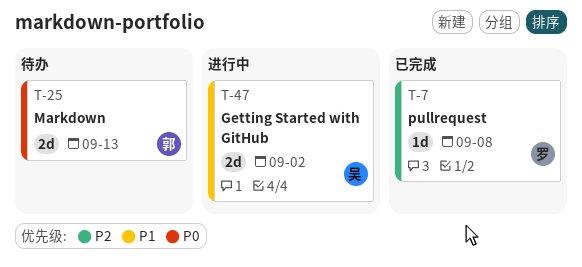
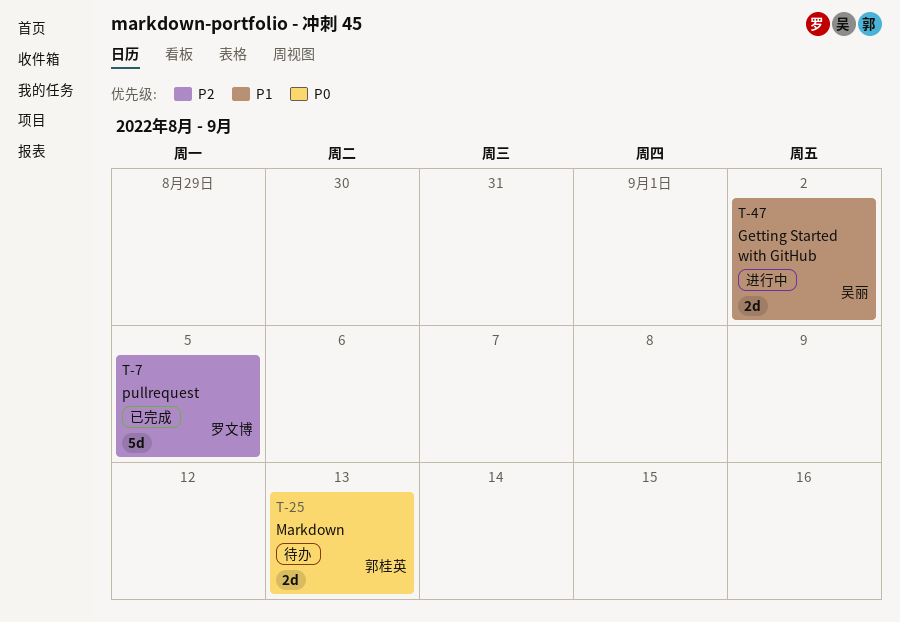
T-7, estimate: 1d -> 5d
T-7, due: Sep 8 -> Sep 5

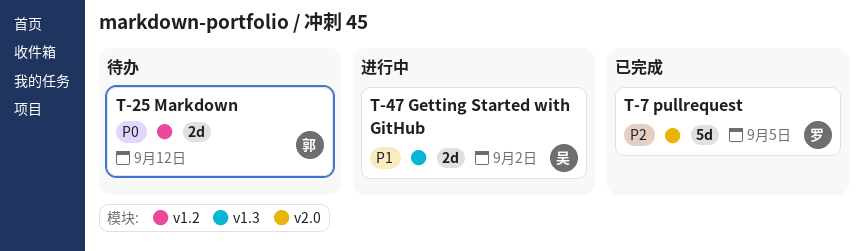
T-25, due: Sep 13 -> Sep 12

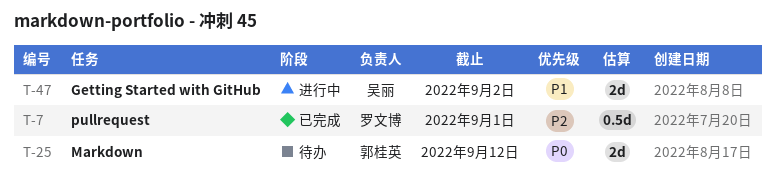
T-7, estimate: 5d -> 0.5d
T-7, due: Sep 5 -> Sep 1

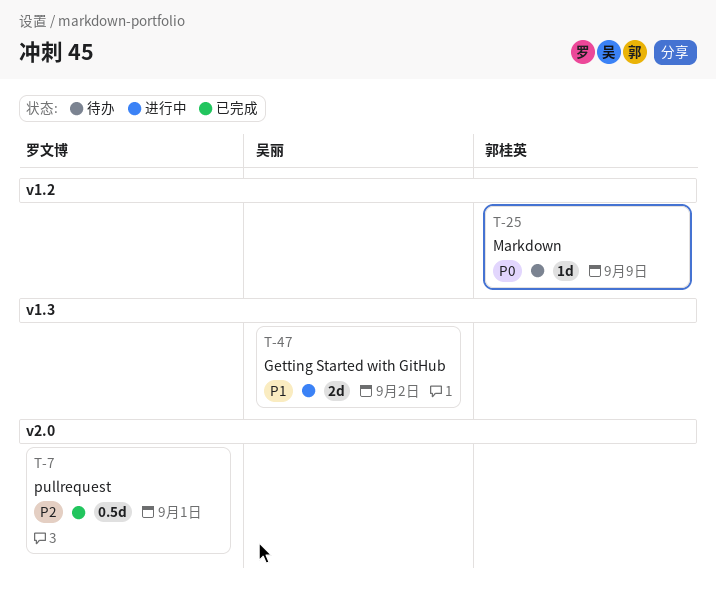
T-25, estimate: 2d -> 1d
T-25, due: Sep 12 -> Sep 9

